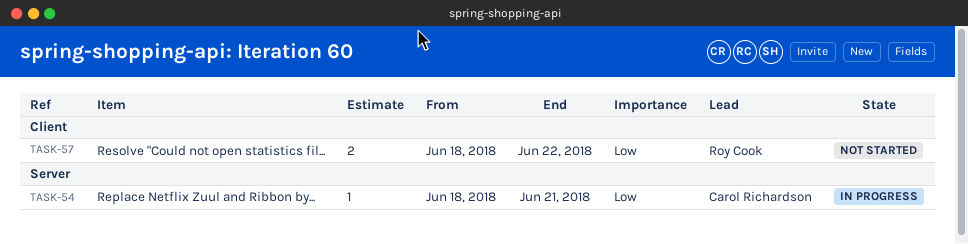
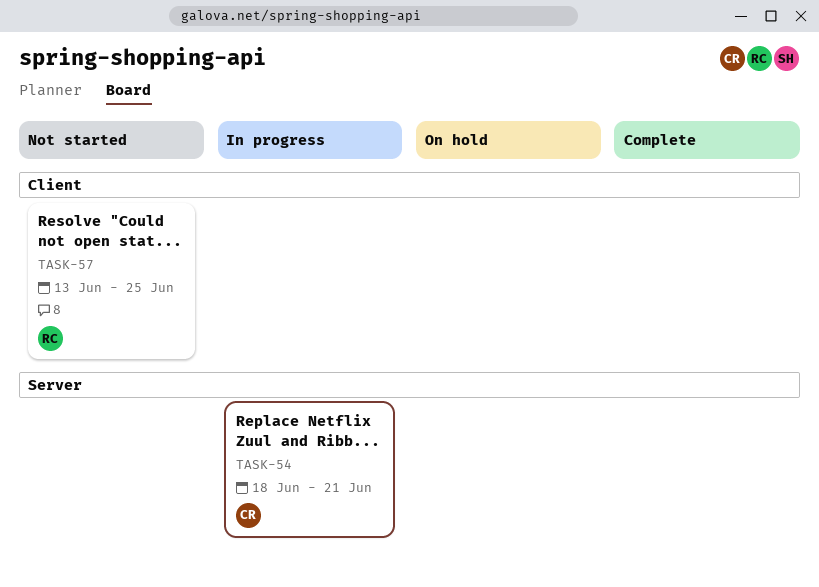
TASK-57, start: Jun 18 -> Jun 13
TASK-57, due: Jun 22 -> Jun 25

